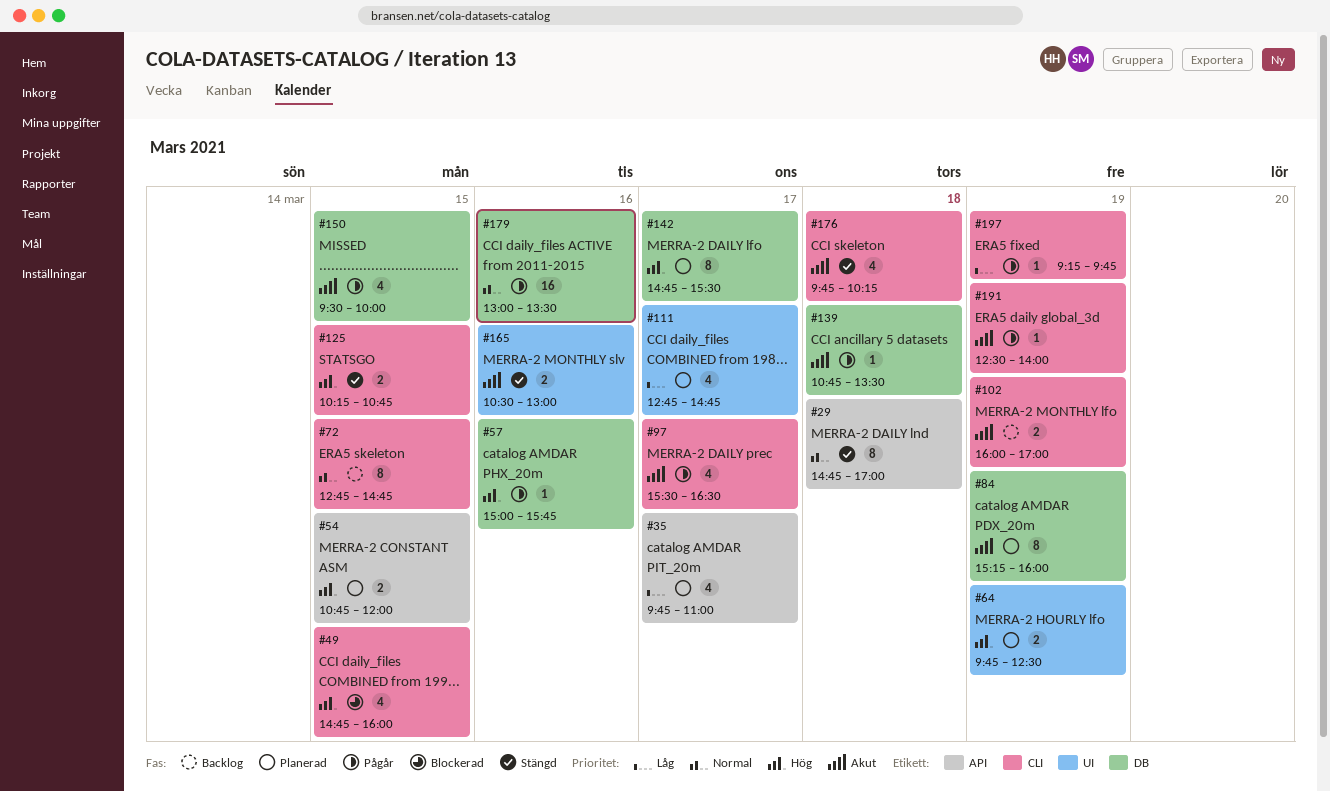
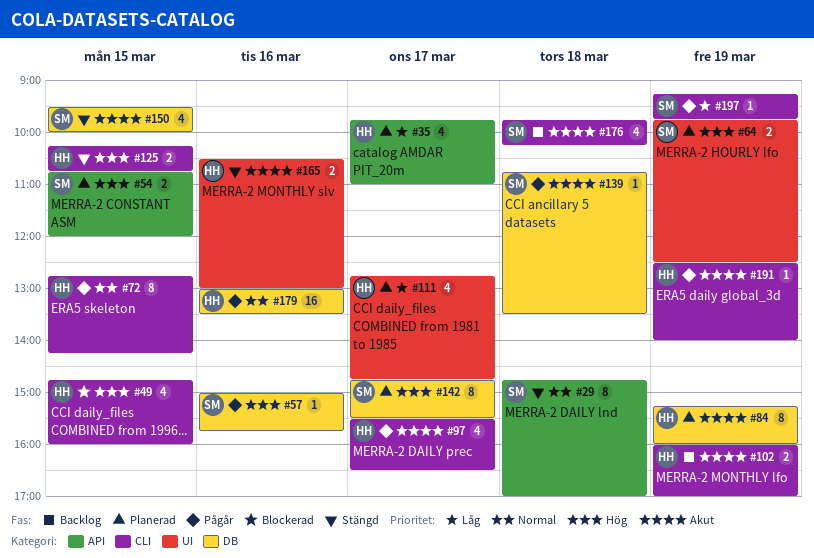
#72, status: Backlog -> Pågår
#72, ends: 14:45 -> 14:15
#150, status: Pågår -> Stängd
#176, status: Stängd -> Backlog

